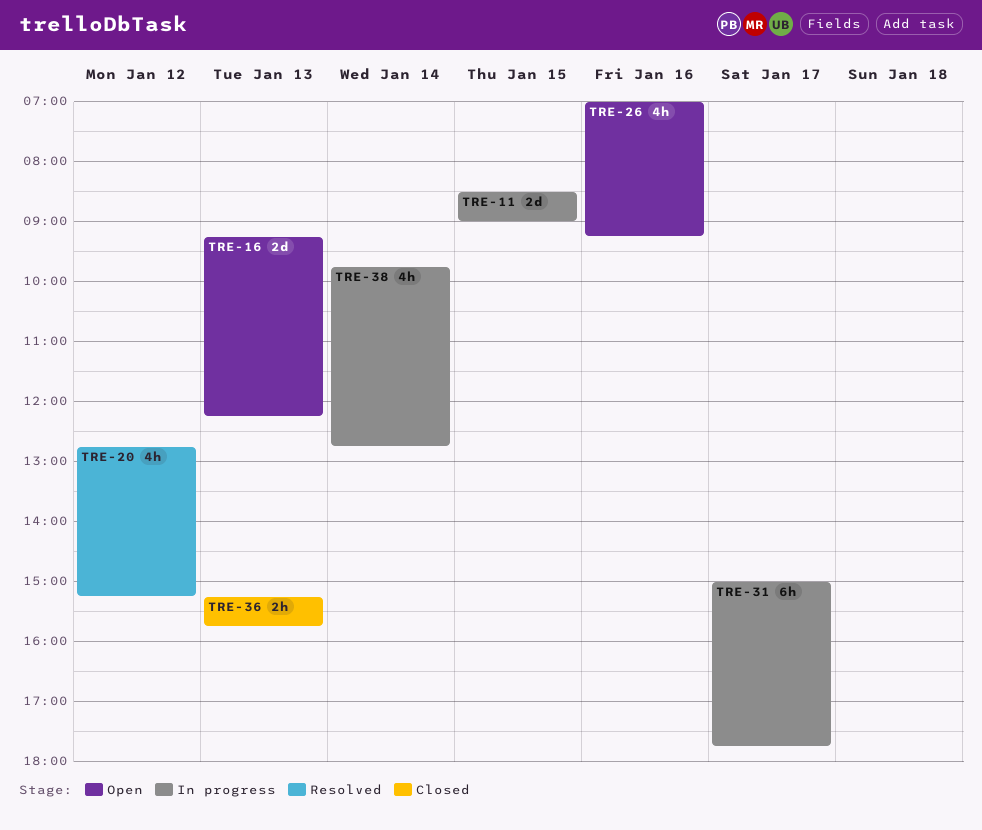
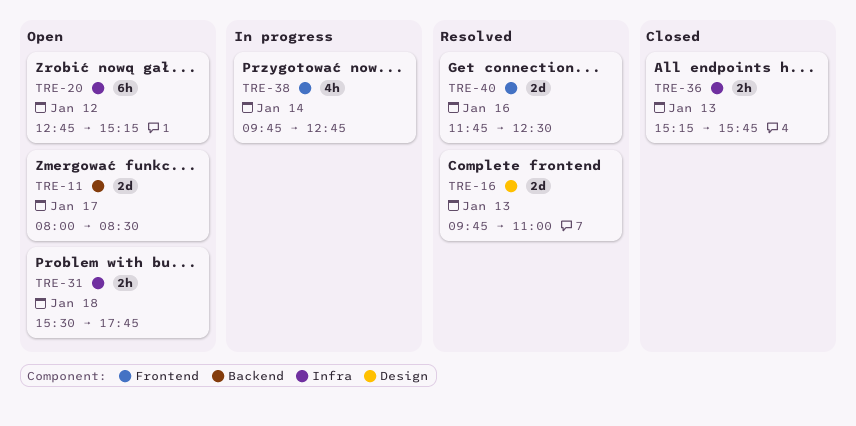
TRE-11, status: In progress -> Open
TRE-11, day: Jan 15 -> Jan 17
TRE-11, begins: 08:30 -> 08:00
TRE-11, ends: 09:00 -> 08:30
TRE-16, status: Open -> Resolved
TRE-16, begins: 09:15 -> 09:45
TRE-16, ends: 12:15 -> 11:00
TRE-20, status: Resolved -> Open
TRE-20, estimate: 4h -> 6h
TRE-26: present -> none
TRE-31, status: In progress -> Open
TRE-31, estimate: 6h -> 2h
TRE-31, day: Jan 17 -> Jan 18
TRE-31, begins: 15:00 -> 15:30
TRE-40: none -> present

